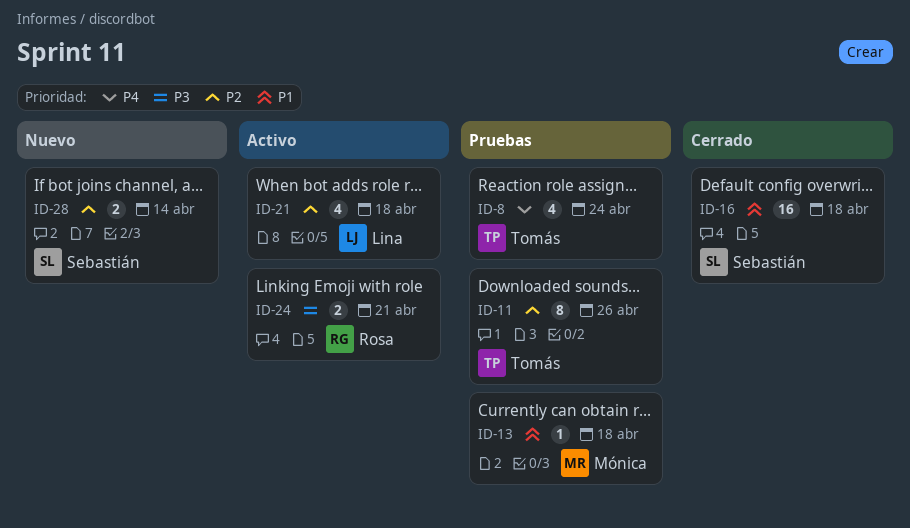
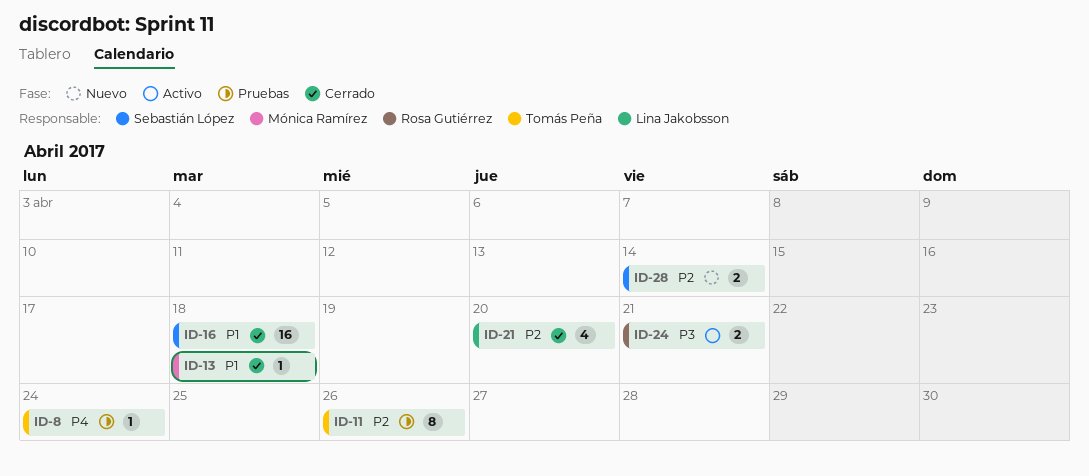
ID-8, estimate: 4 -> 1
ID-13, status: Pruebas -> Cerrado
ID-21, status: Activo -> Cerrado
ID-21, due: Apr 18 -> Apr 20

